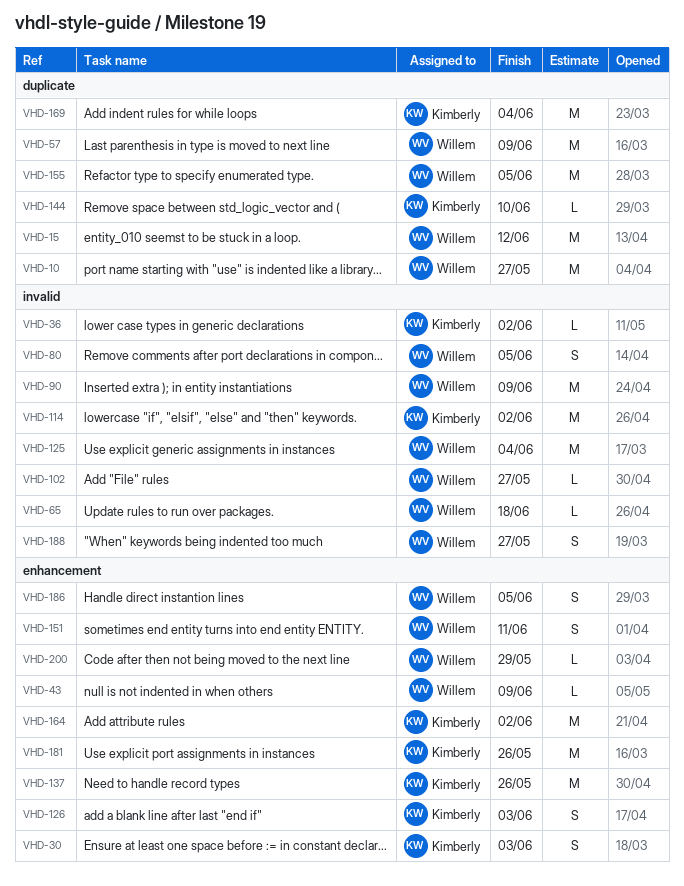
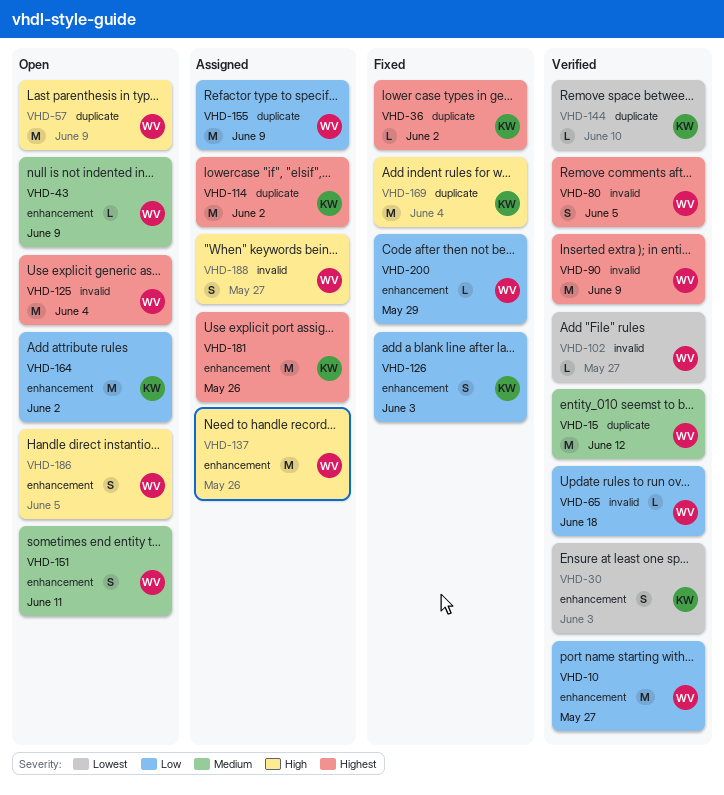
VHD-10, label: duplicate -> enhancement
VHD-36, label: invalid -> duplicate
VHD-114, label: invalid -> duplicate
VHD-137, owner: Kimberly -> Willem
VHD-155, due: Jun 5 -> Jun 9

